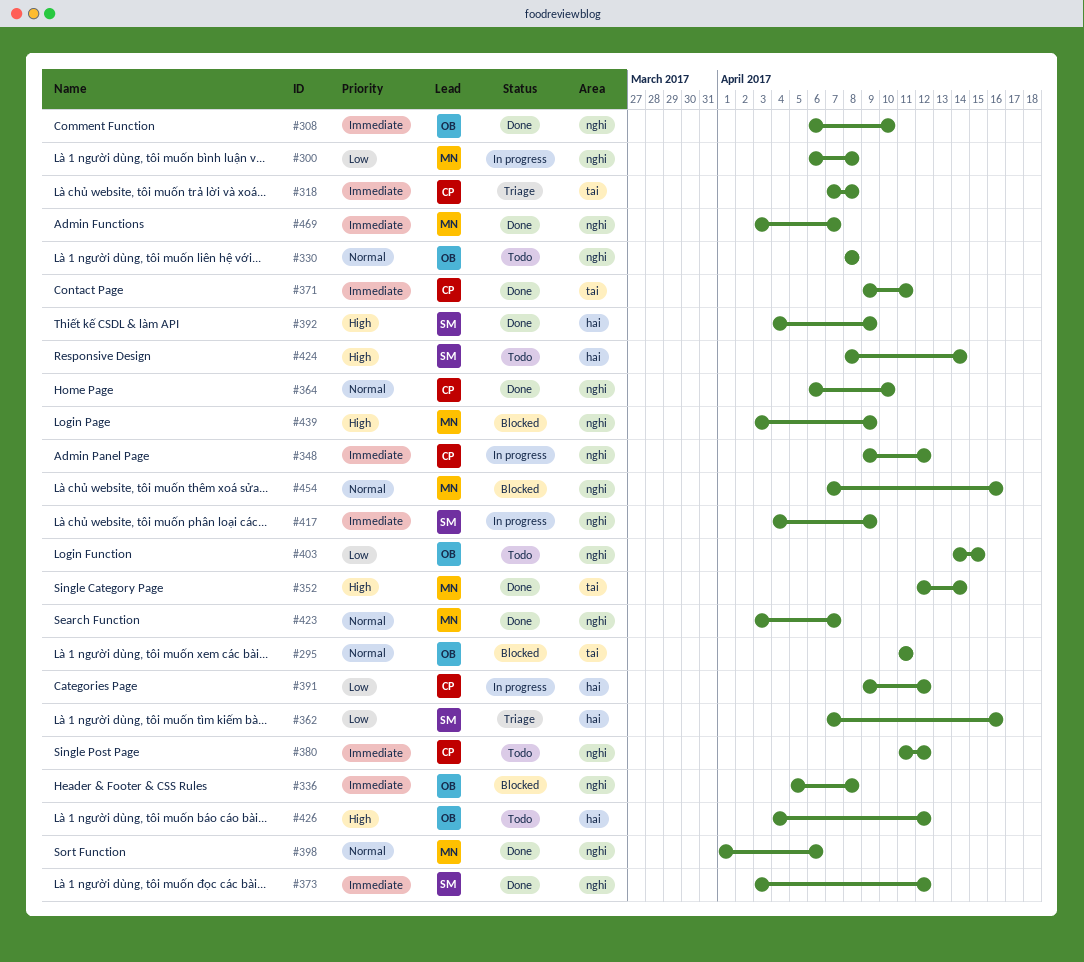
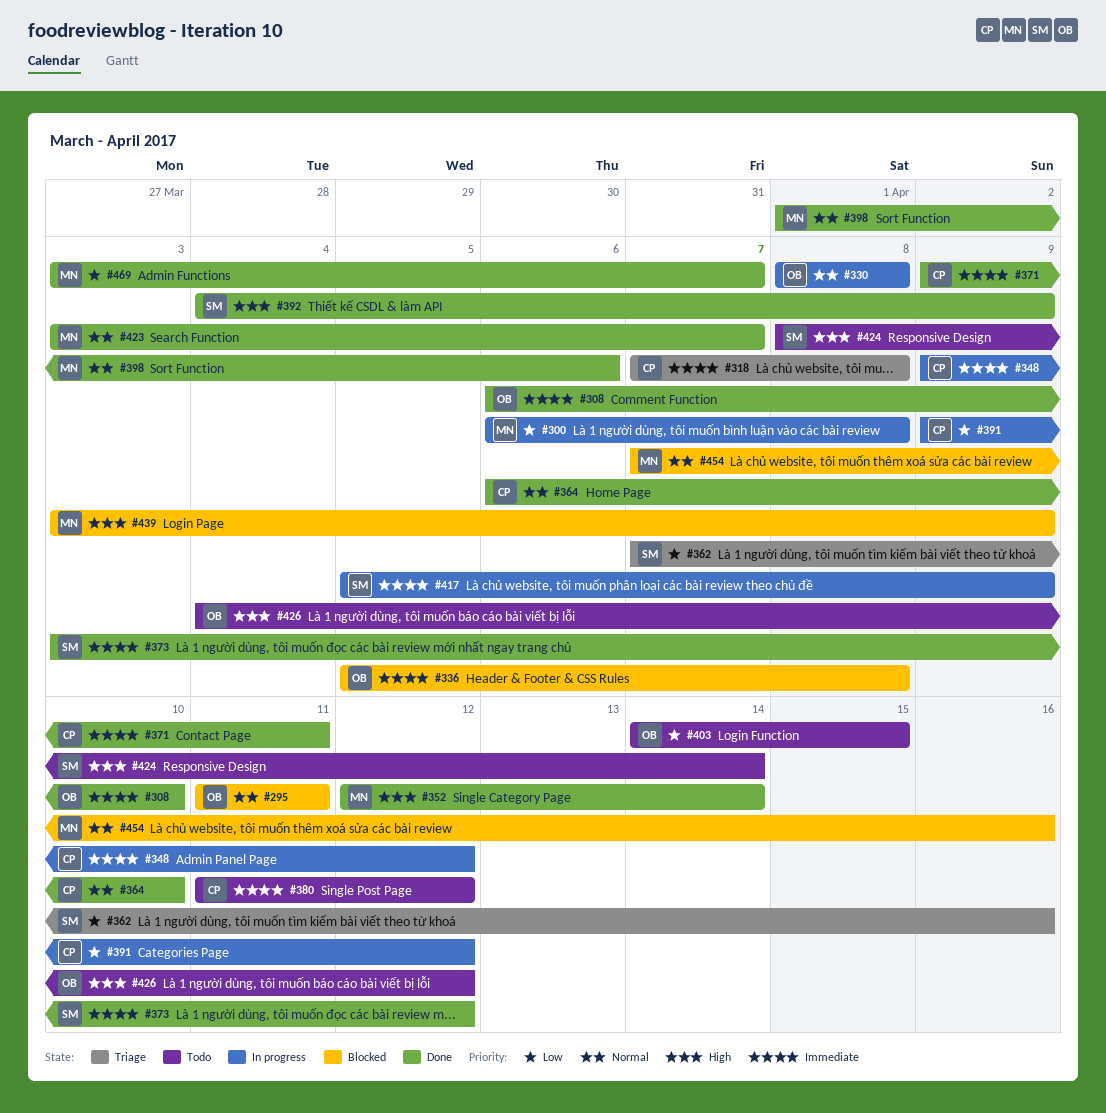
#330, status: Todo -> In progress
#417, start: Apr 4 -> Apr 5
#469, priority: Immediate -> Low

